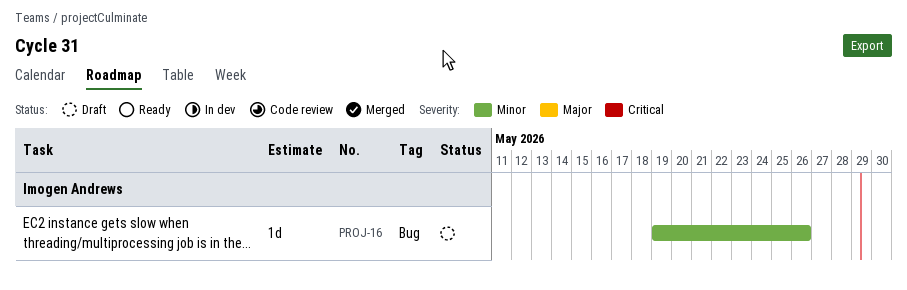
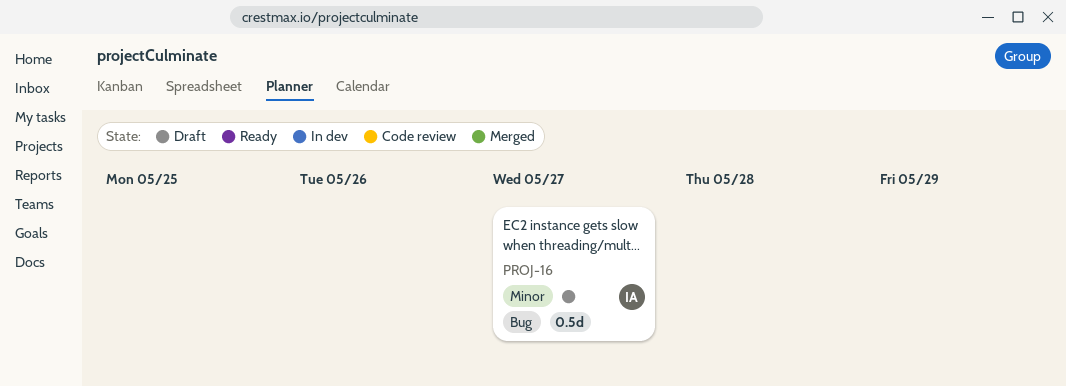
PROJ-16, estimate: 1d -> 0.5d
PROJ-16, due: May 26 -> May 27

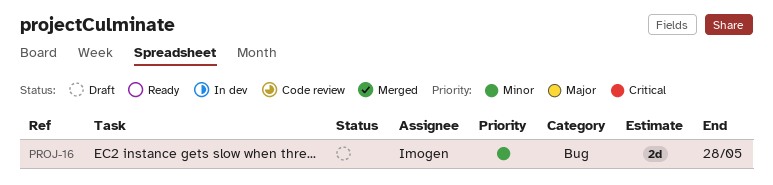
PROJ-16, estimate: 0.5d -> 2d
PROJ-16, due: May 27 -> May 28

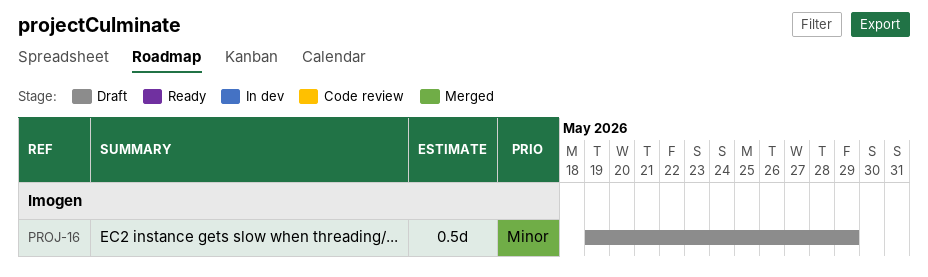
PROJ-16, estimate: 2d -> 0.5d
PROJ-16, due: May 28 -> May 29

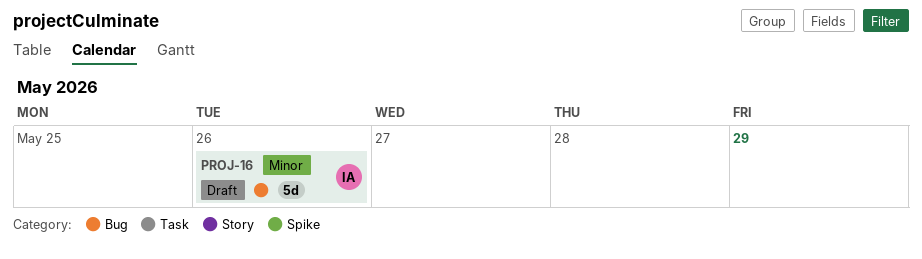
PROJ-16, estimate: 0.5d -> 5d
PROJ-16, due: May 29 -> May 26

